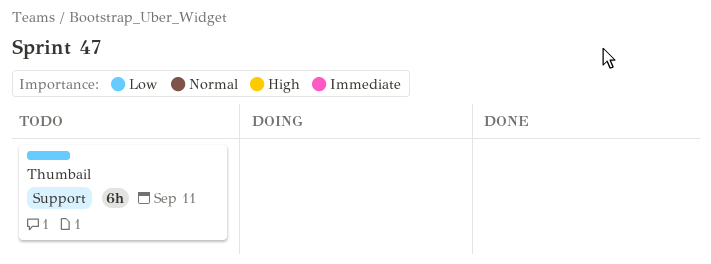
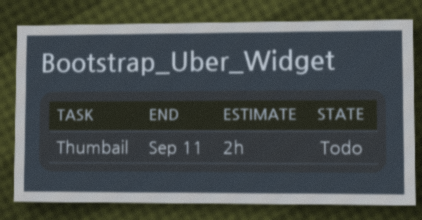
Thumbail, estimate: 6h -> 2h

